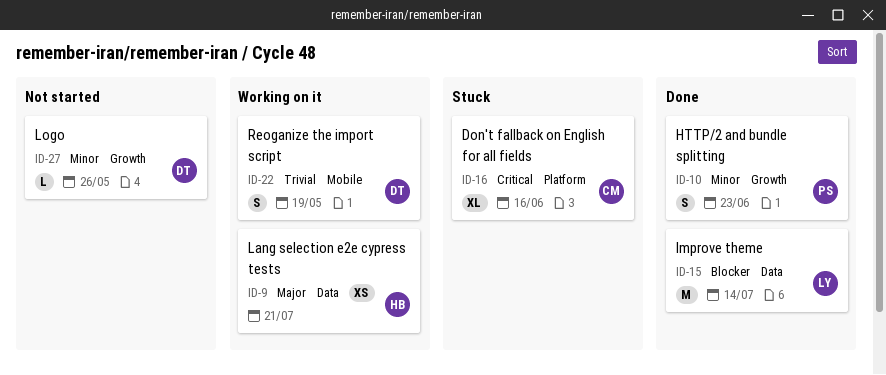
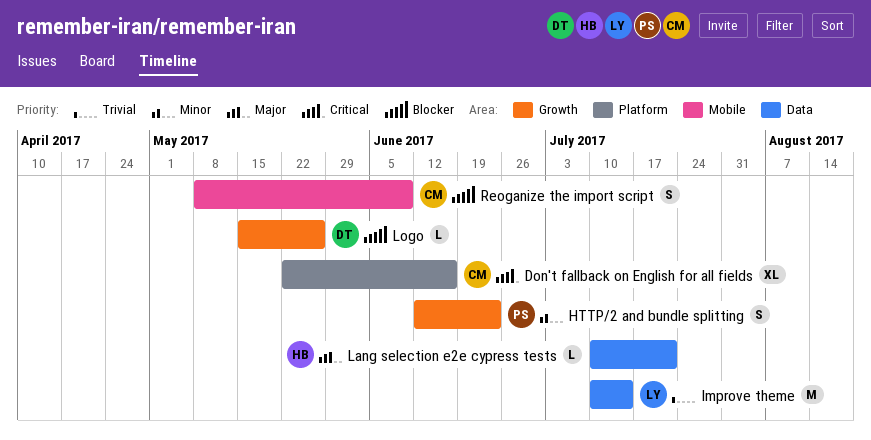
Improve theme, priority: Blocker -> Trivial
Lang selection e2e cypress tests, estimate: XS -> L
Logo, priority: Minor -> Blocker
Reoganize the import script, owner: DT -> CM
Reoganize the import script, priority: Trivial -> Blocker
Reoganize the import script, due: May 19 -> Jun 9

